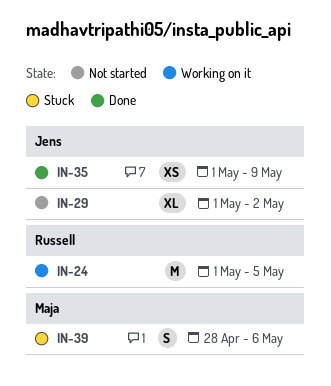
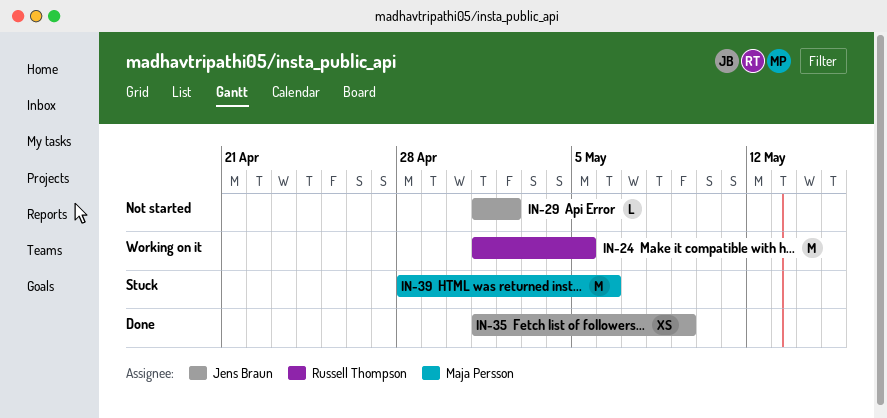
IN-29, estimate: XL -> L
IN-39, estimate: S -> M

